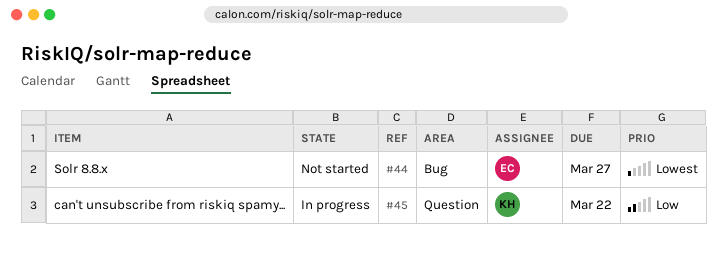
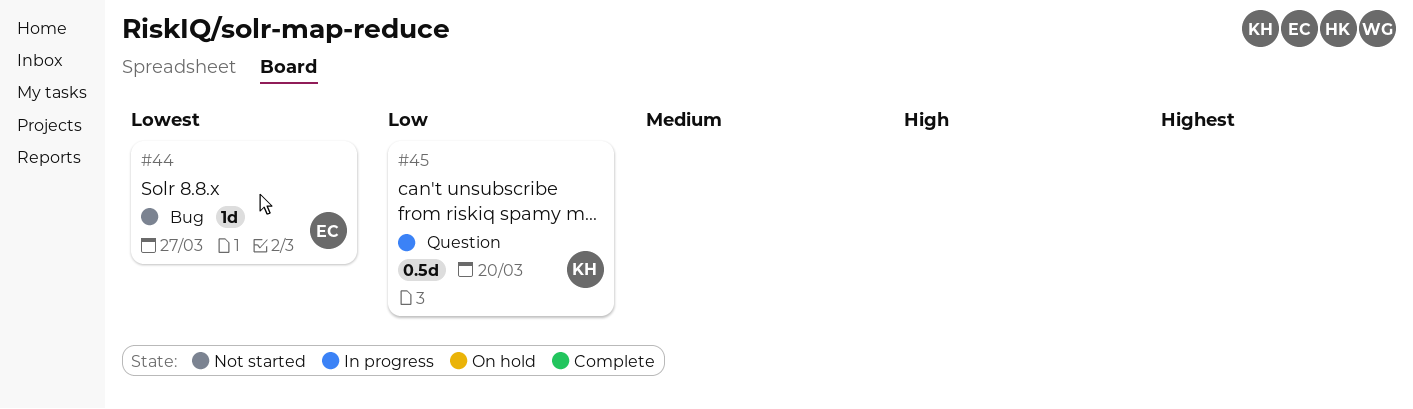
#45, due: Mar 22 -> Mar 20

